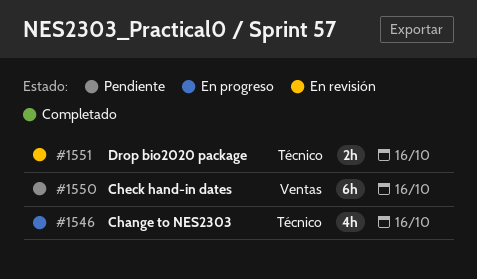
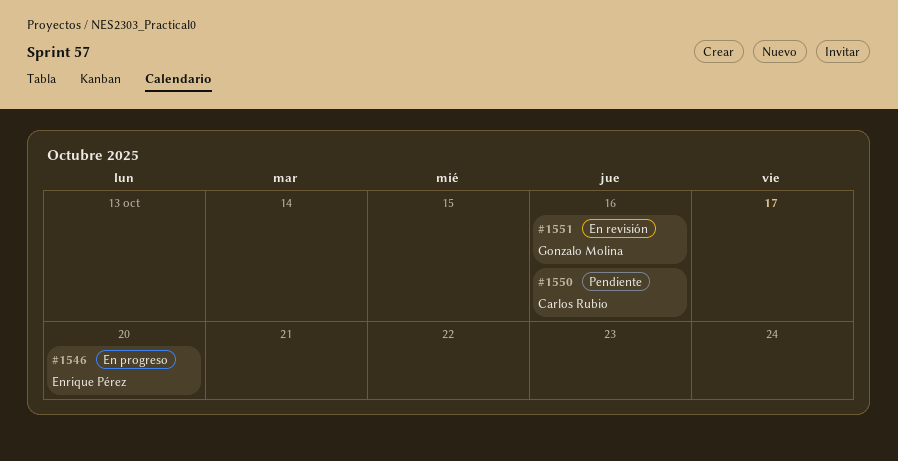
#1546, due: Oct 16 -> Oct 20

